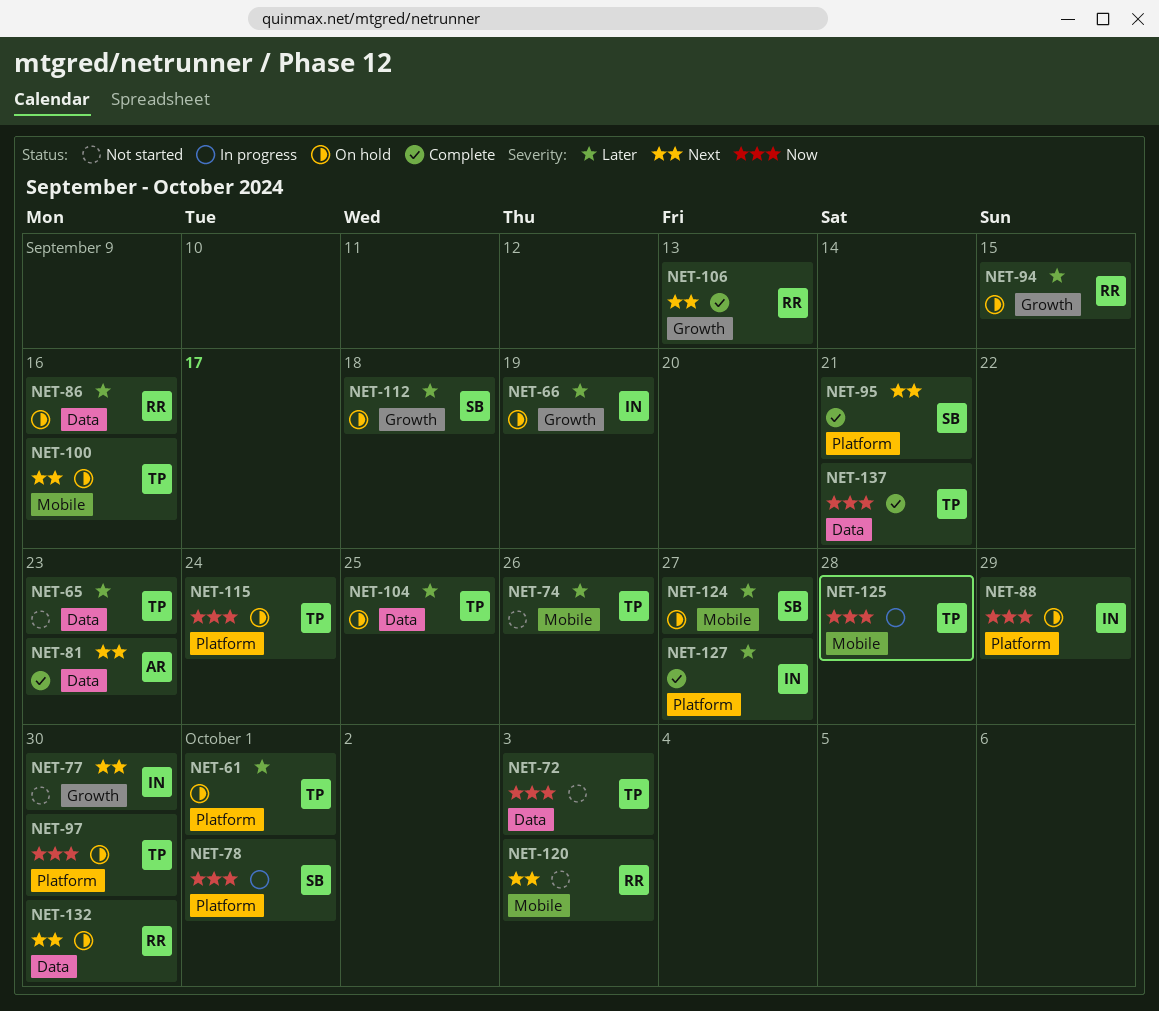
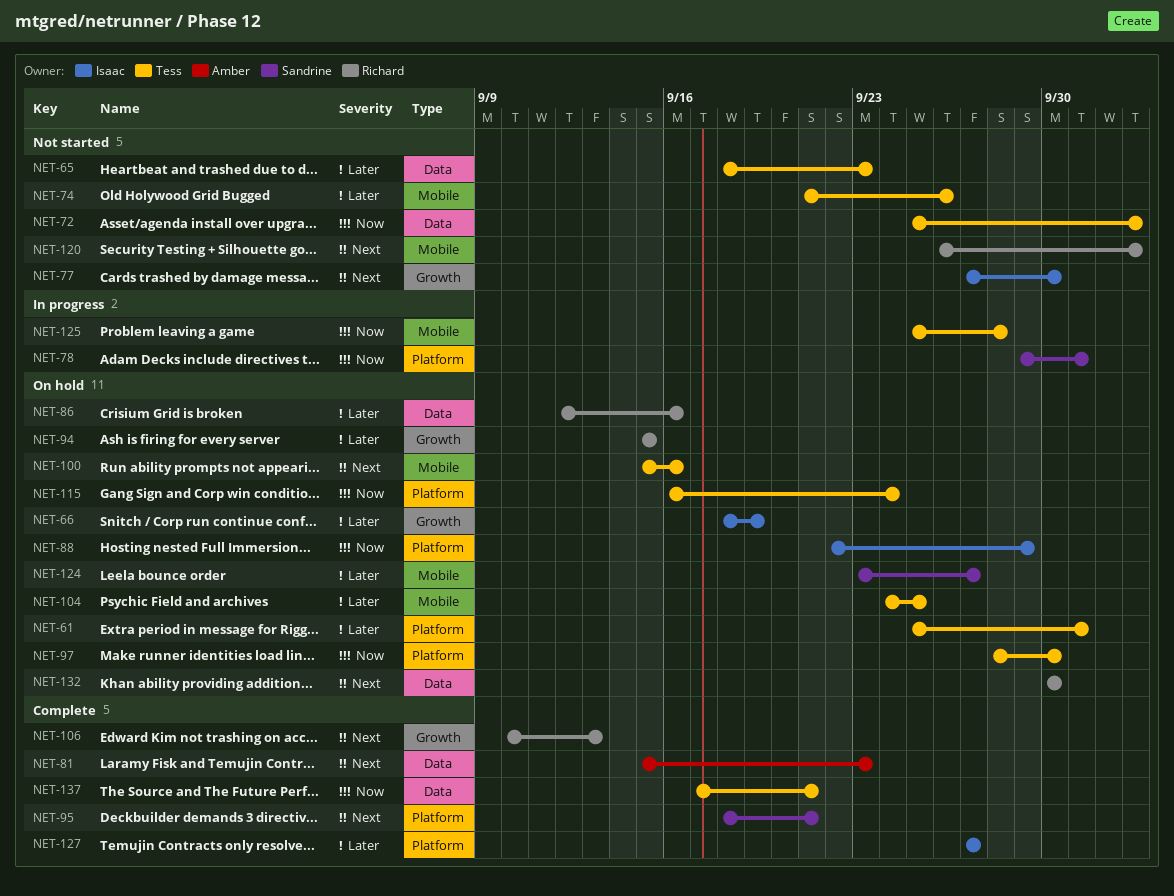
NET-104, label: Data -> Mobile
NET-112: present -> none

